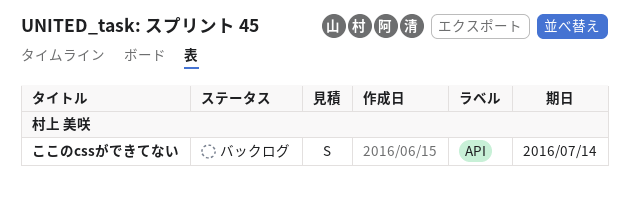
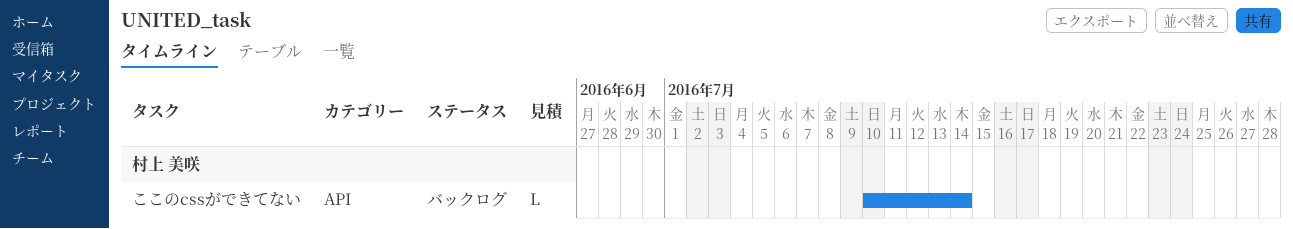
ここのcssができてない, estimate: S -> L

